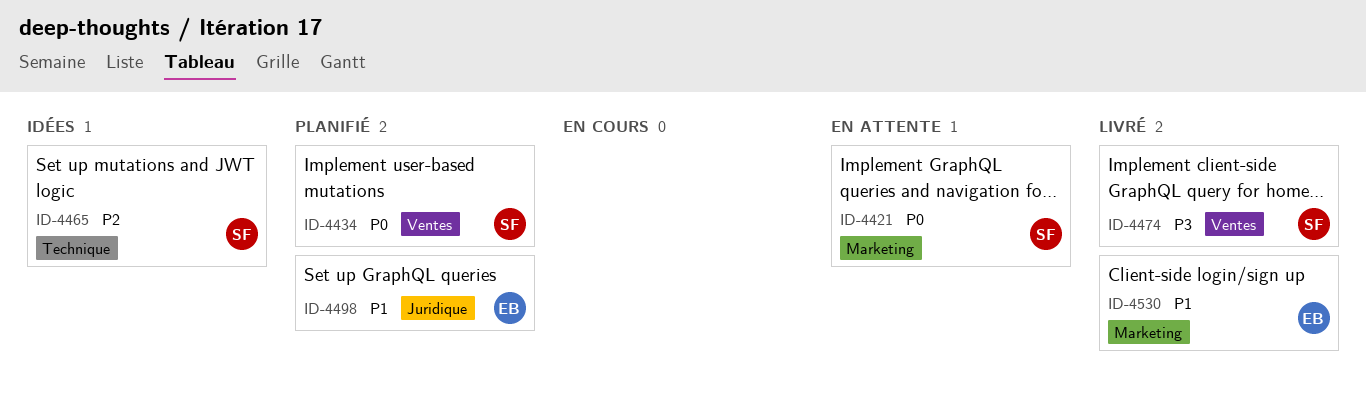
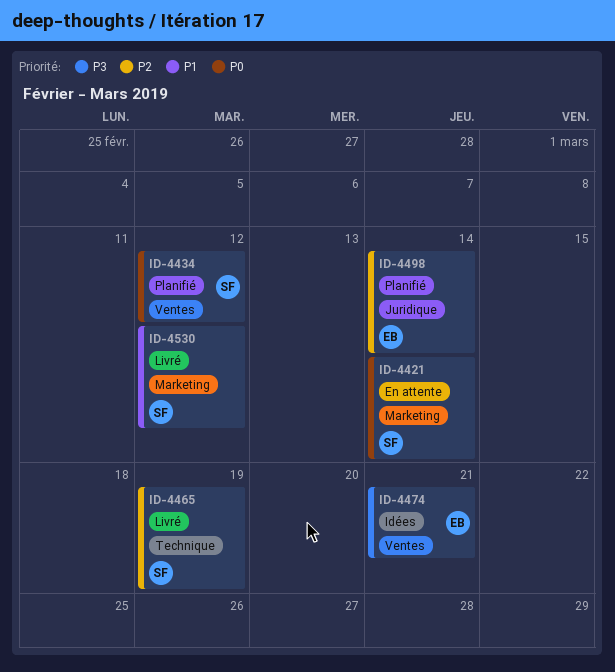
ID-4465, status: Idées -> Livré
ID-4474, status: Livré -> Idées
ID-4474, owner: SF -> EB
ID-4498, priority: P1 -> P2
ID-4530, owner: EB -> SF

